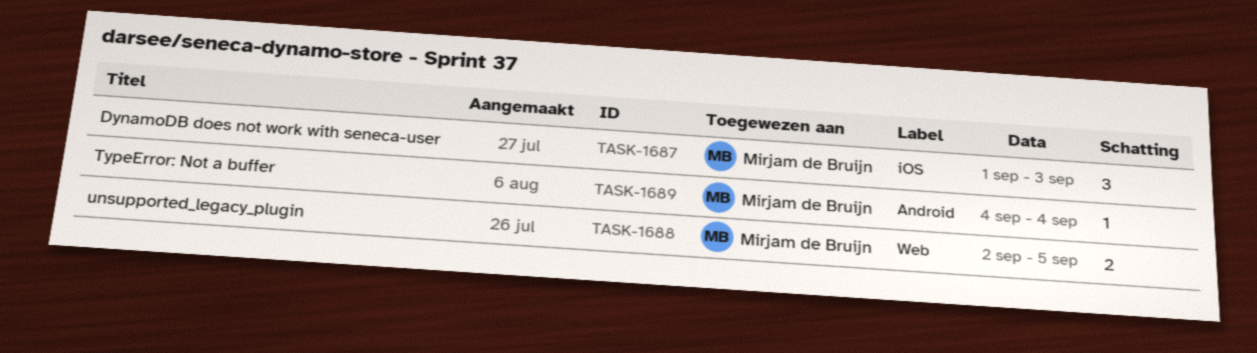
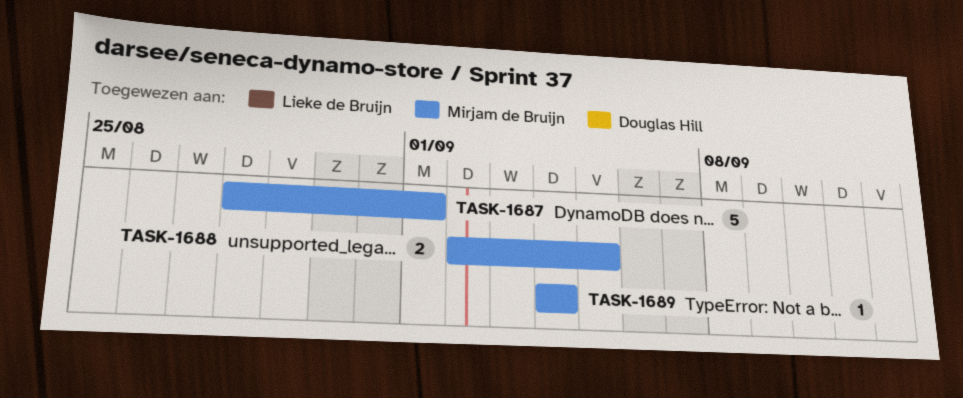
TASK-1687, estimate: 3 -> 5
TASK-1687, start: Sep 1 -> Aug 28
TASK-1687, due: Sep 3 -> Sep 1

